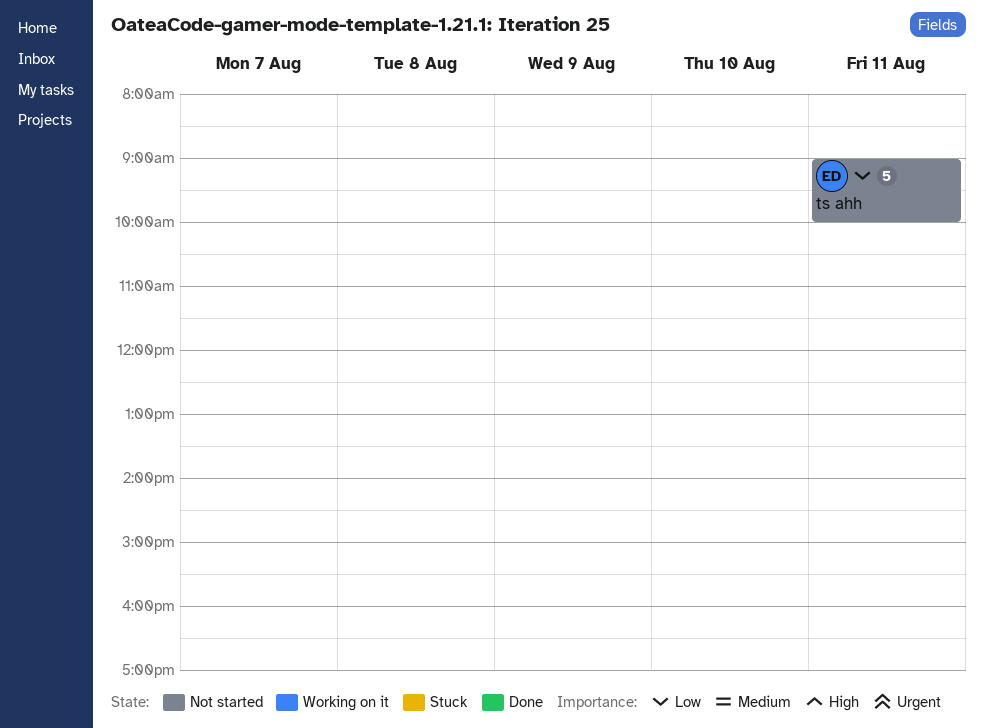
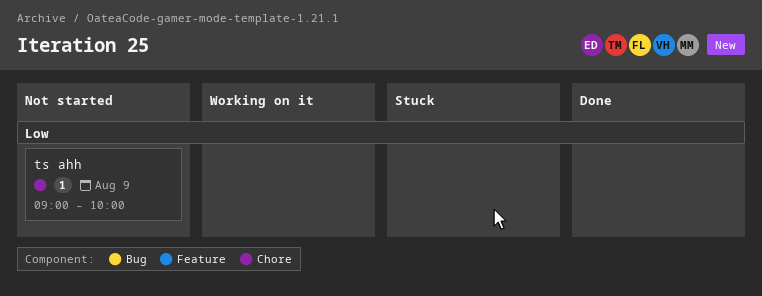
ts ahh, estimate: 5 -> 1
ts ahh, day: Aug 11 -> Aug 9

